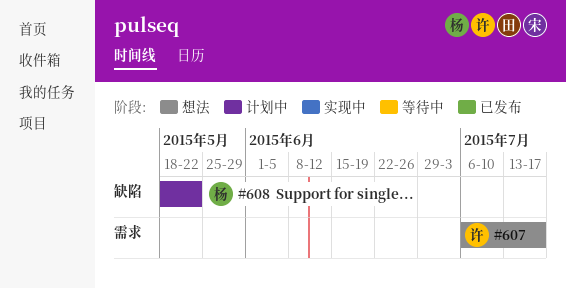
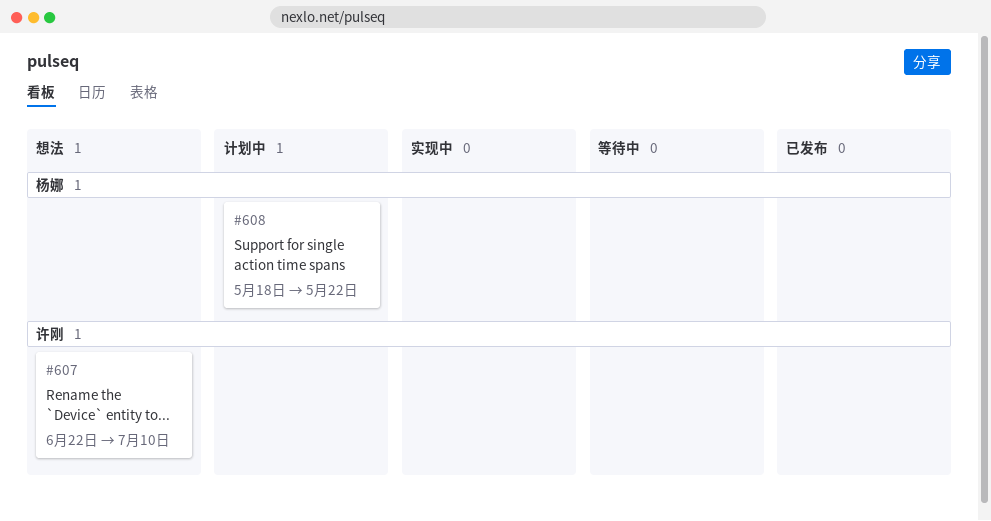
#607, start: Jul 6 -> Jun 22
#607, due: Jul 17 -> Jul 10

